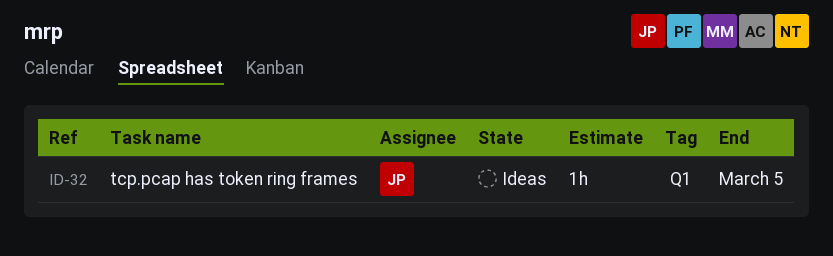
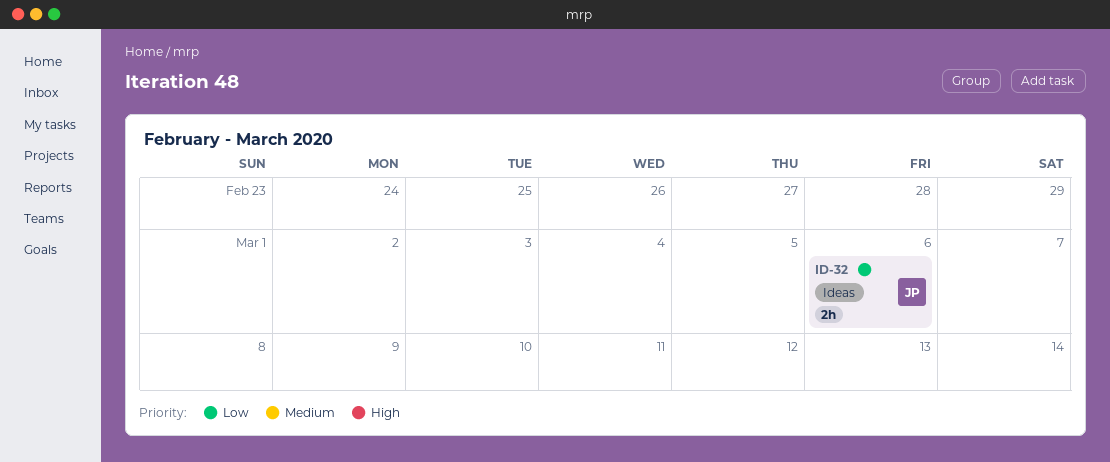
ID-32, estimate: 1h -> 2h
ID-32, due: Mar 5 -> Mar 6

